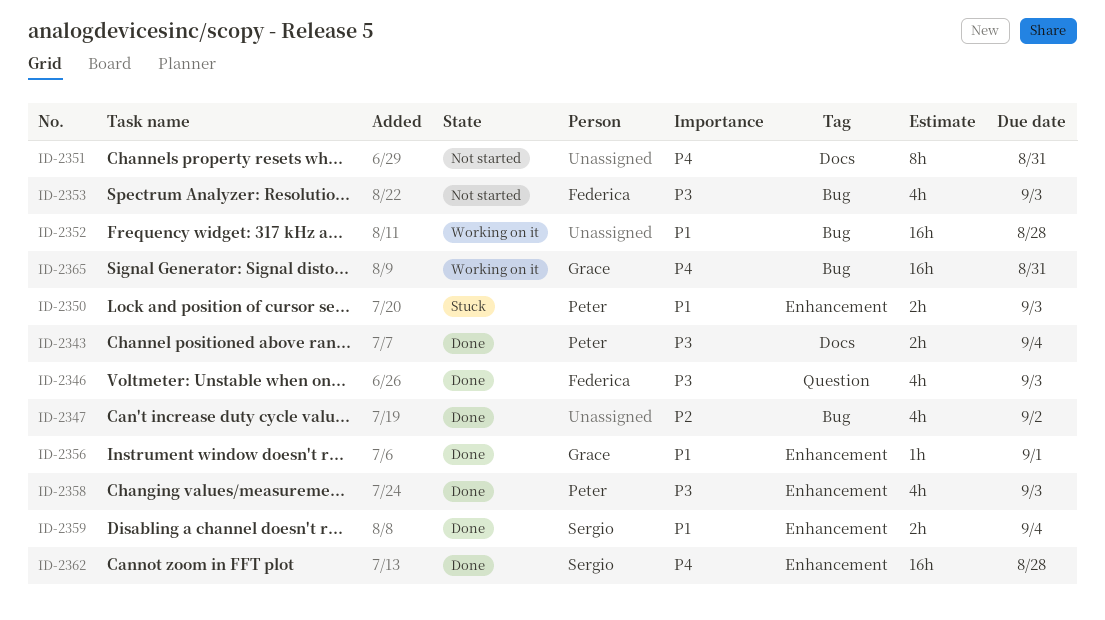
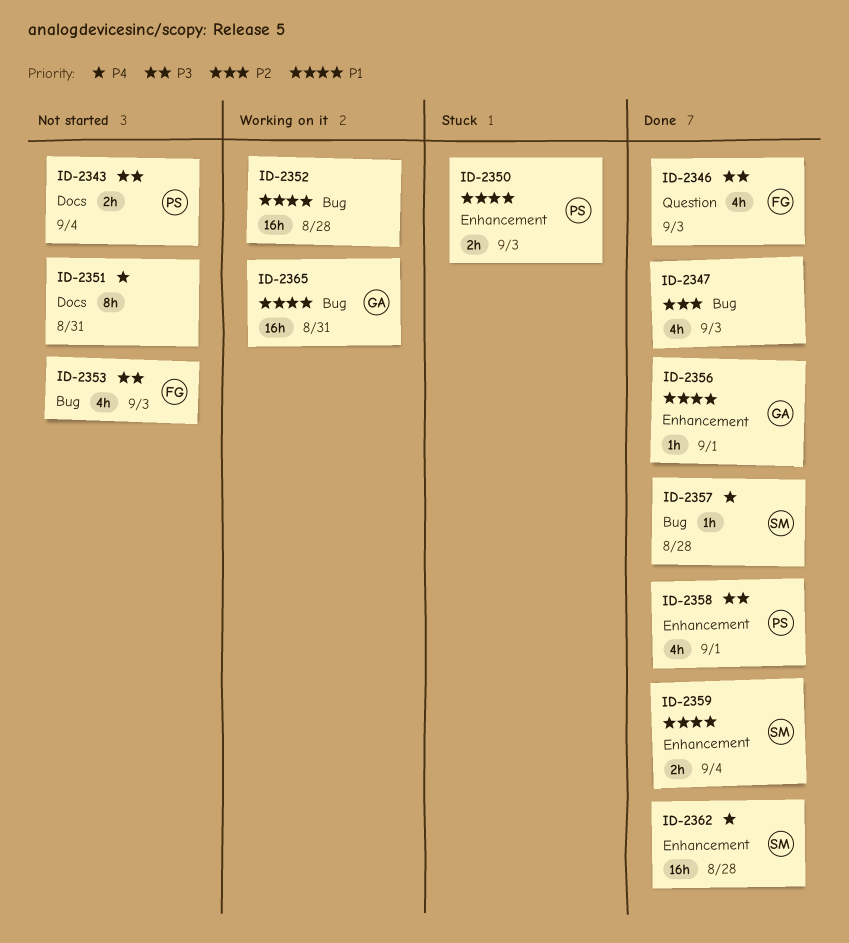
ID-2343, status: Done -> Not started
ID-2347, due: Sep 2 -> Sep 3
ID-2357: none -> present
ID-2358, due: Sep 3 -> Sep 1
ID-2365, priority: P4 -> P1

